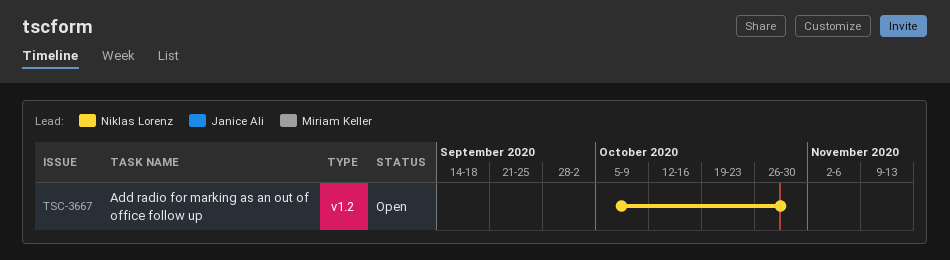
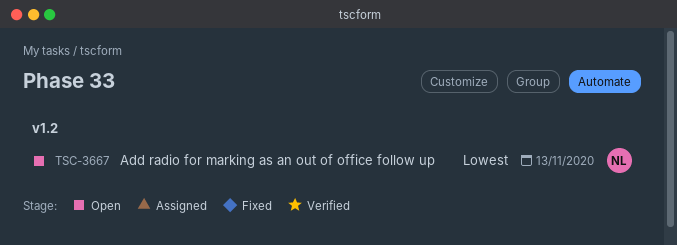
TSC-3667, due: Oct 30 -> Nov 13

